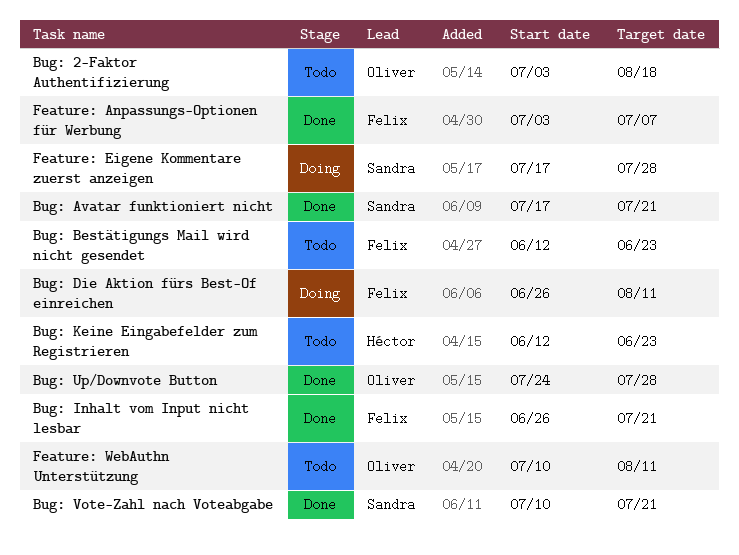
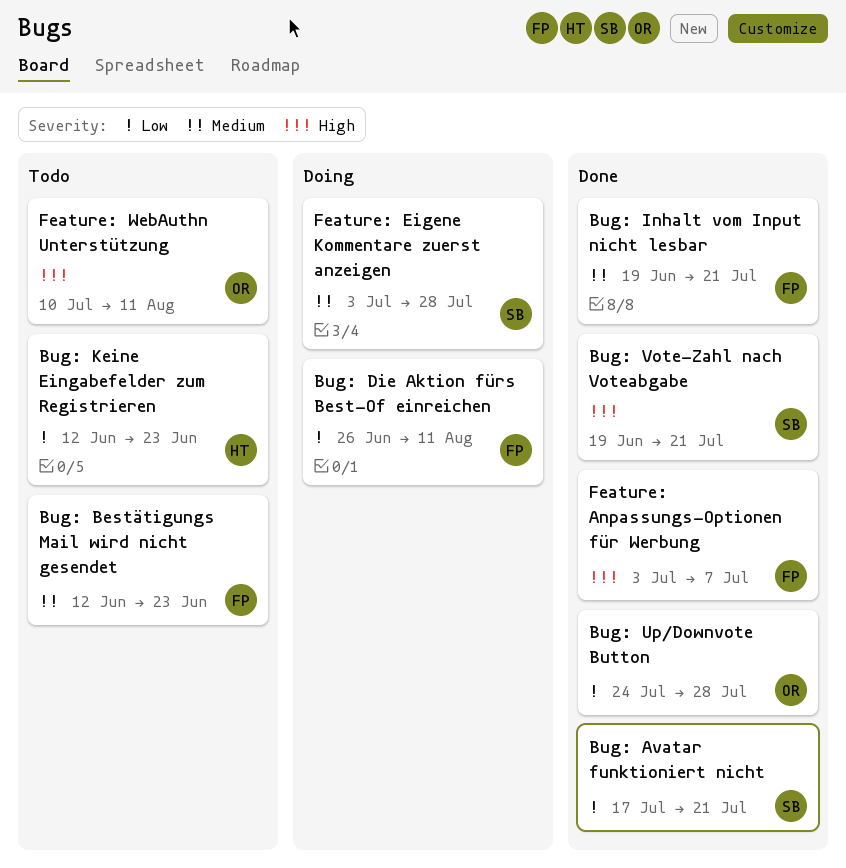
Bug: 2-Faktor Authentifizierung: present -> none
Bug: Inhalt vom Input nicht lesbar, start: Jun 26 -> Jun 19
Bug: Vote-Zahl nach Voteabgabe, start: Jul 10 -> Jun 19
Feature: Eigene Kommentare zuerst anzeigen, start: Jul 17 -> Jul 3

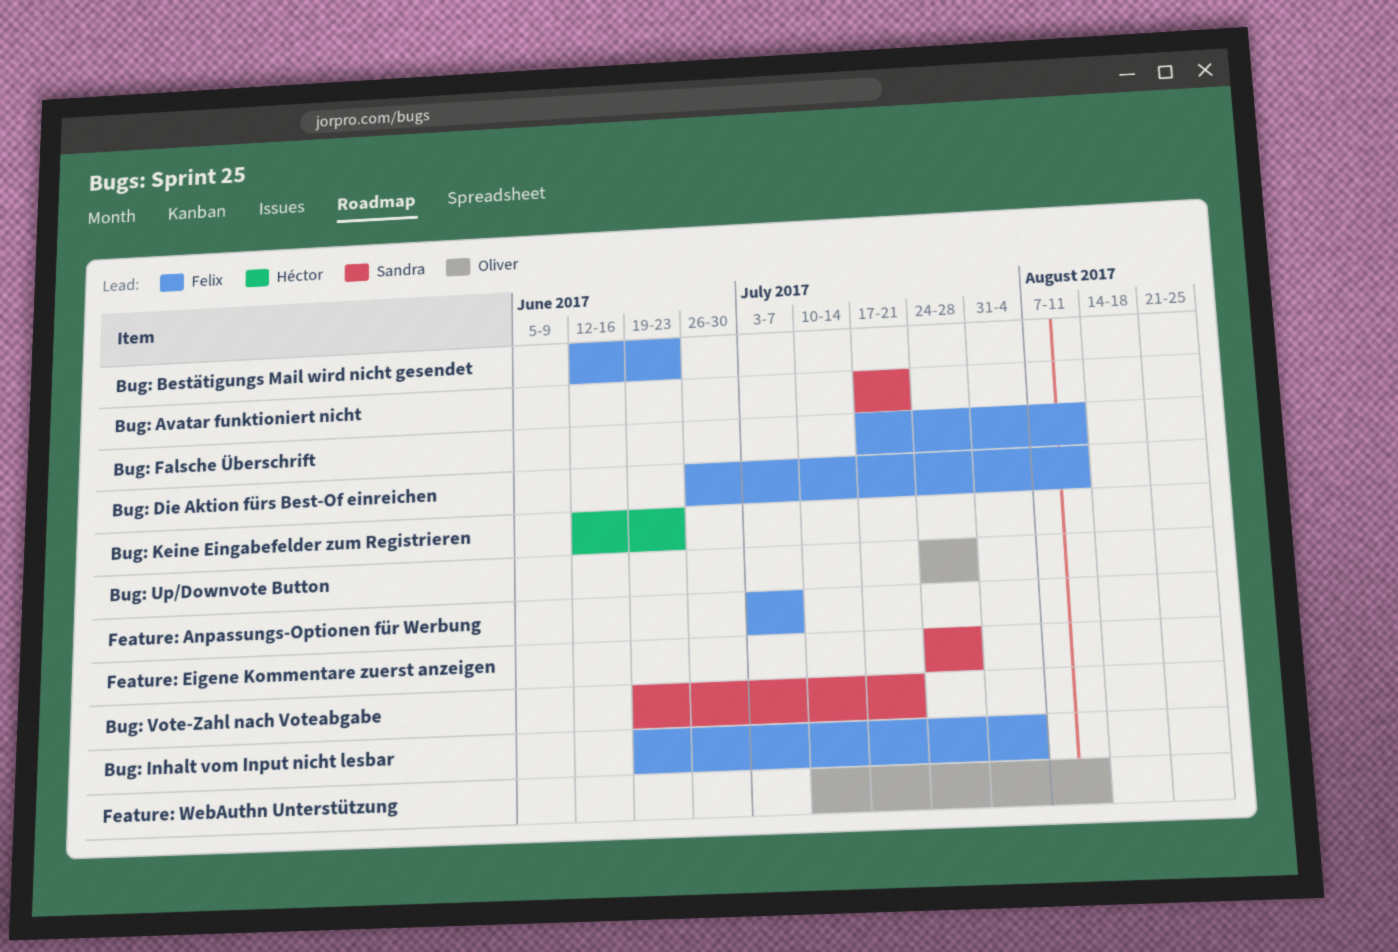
Bug: Falsche Überschrift: none -> present
Bug: Inhalt vom Input nicht lesbar, due: Jul 21 -> Aug 4
Feature: Eigene Kommentare zuerst anzeigen, start: Jul 3 -> Jul 24

